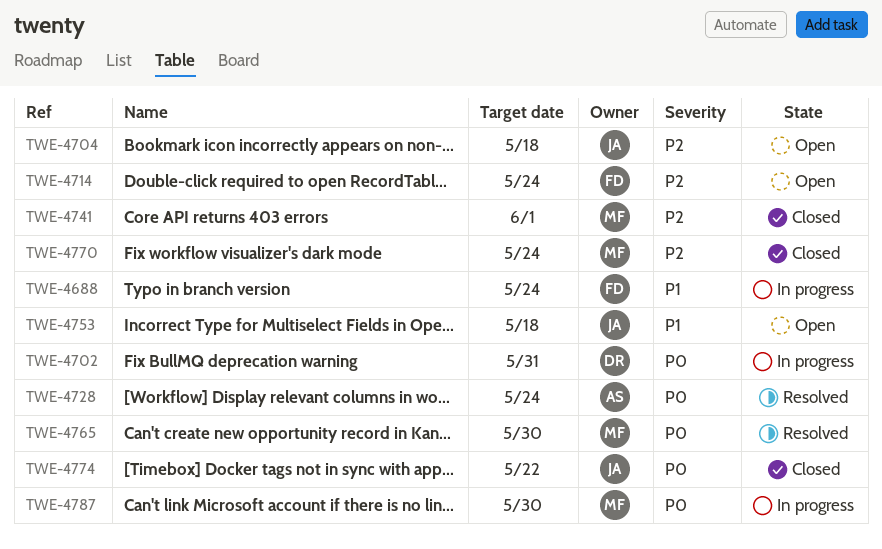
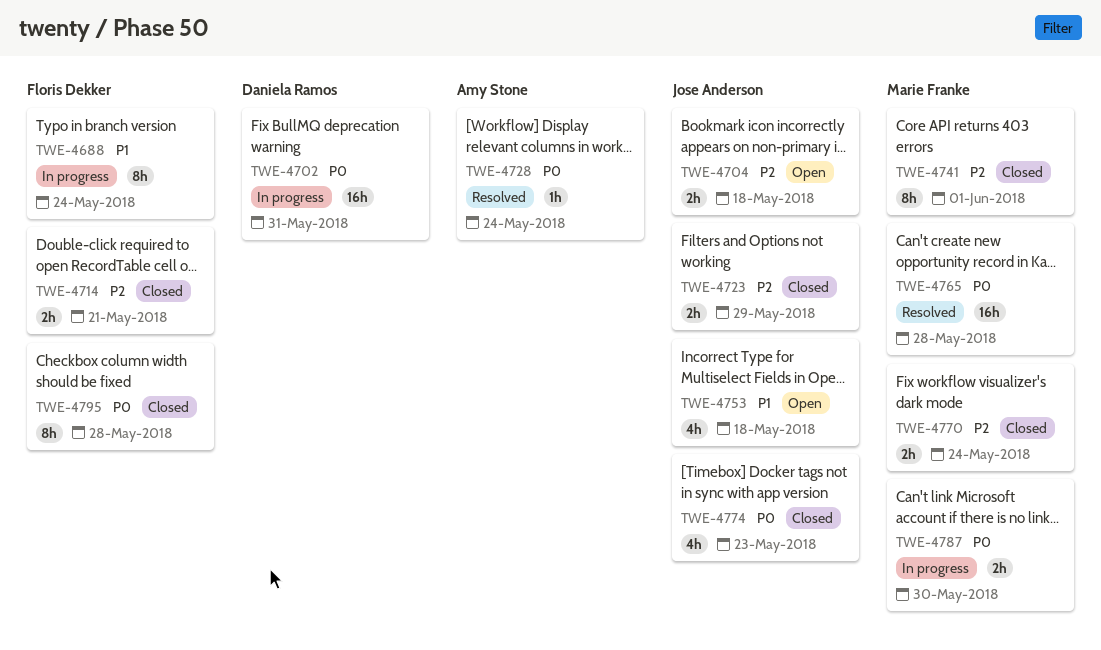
TWE-4714, status: Open -> Closed
TWE-4714, due: May 24 -> May 21
TWE-4723: none -> present
TWE-4765, due: May 30 -> May 28
TWE-4774, due: May 22 -> May 23
TWE-4795: none -> present

